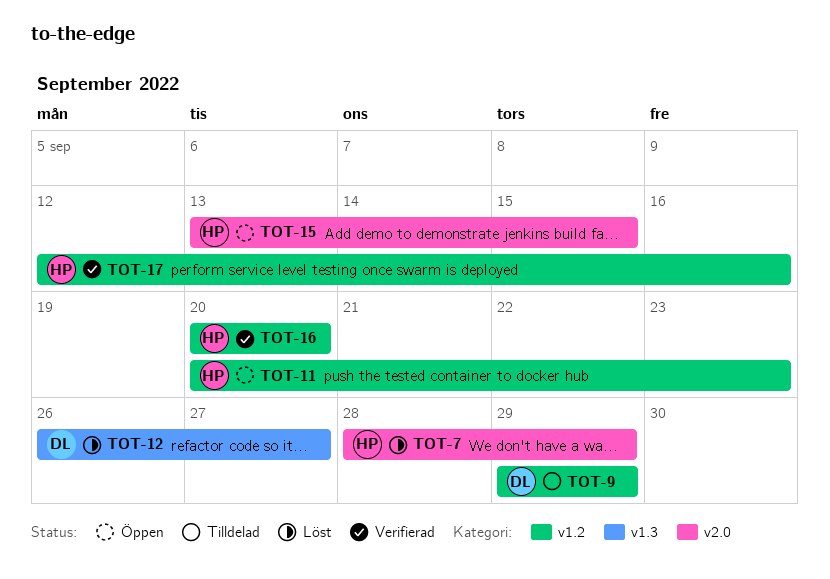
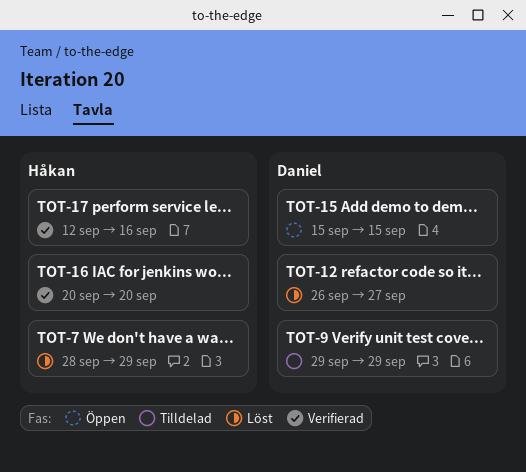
TOT-11: present -> none
TOT-15, owner: Håkan -> Daniel
TOT-15, start: Sep 13 -> Sep 15

